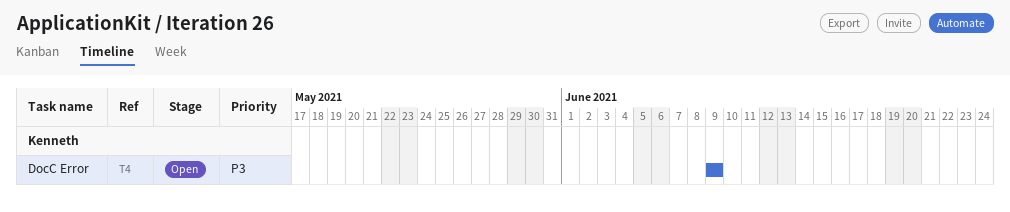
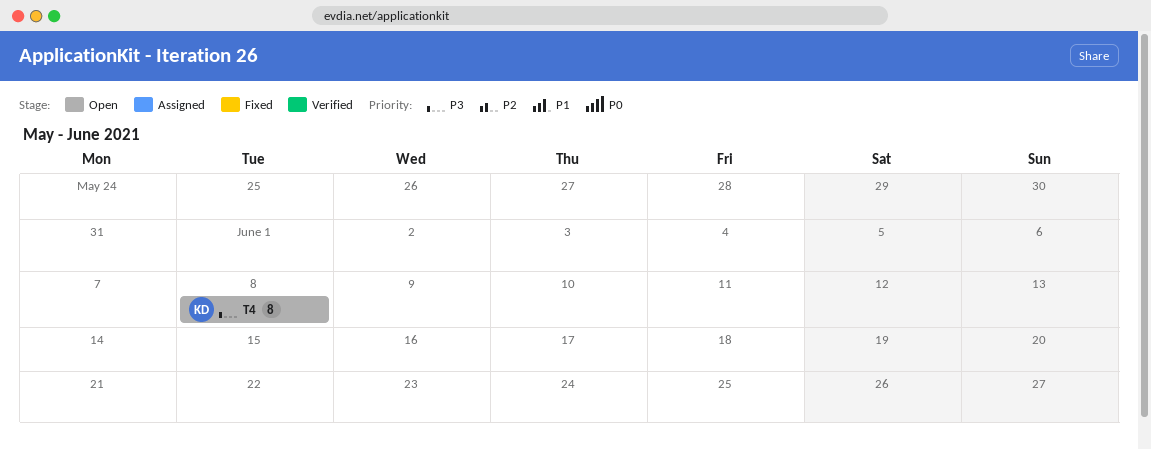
T4, start: Jun 9 -> Jun 8
T4, due: Jun 9 -> Jun 8

